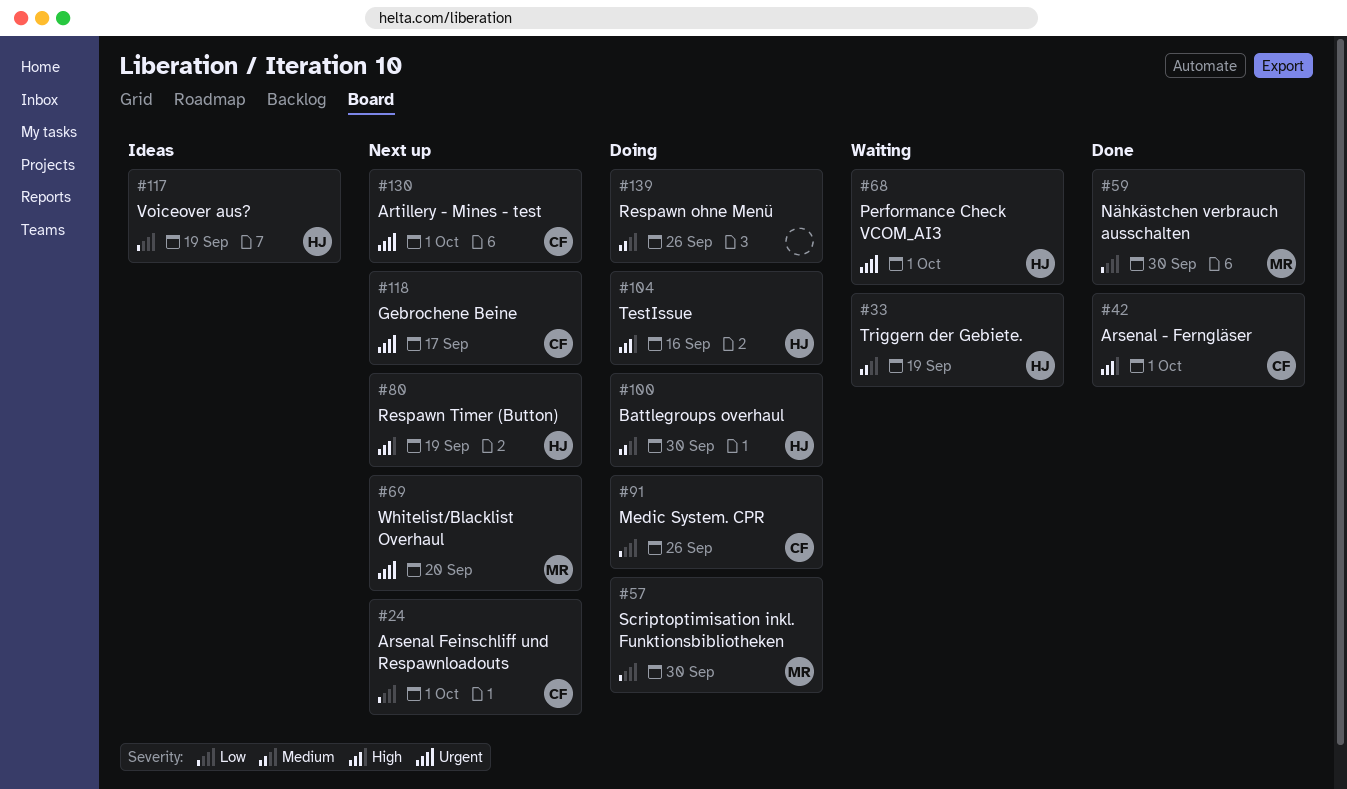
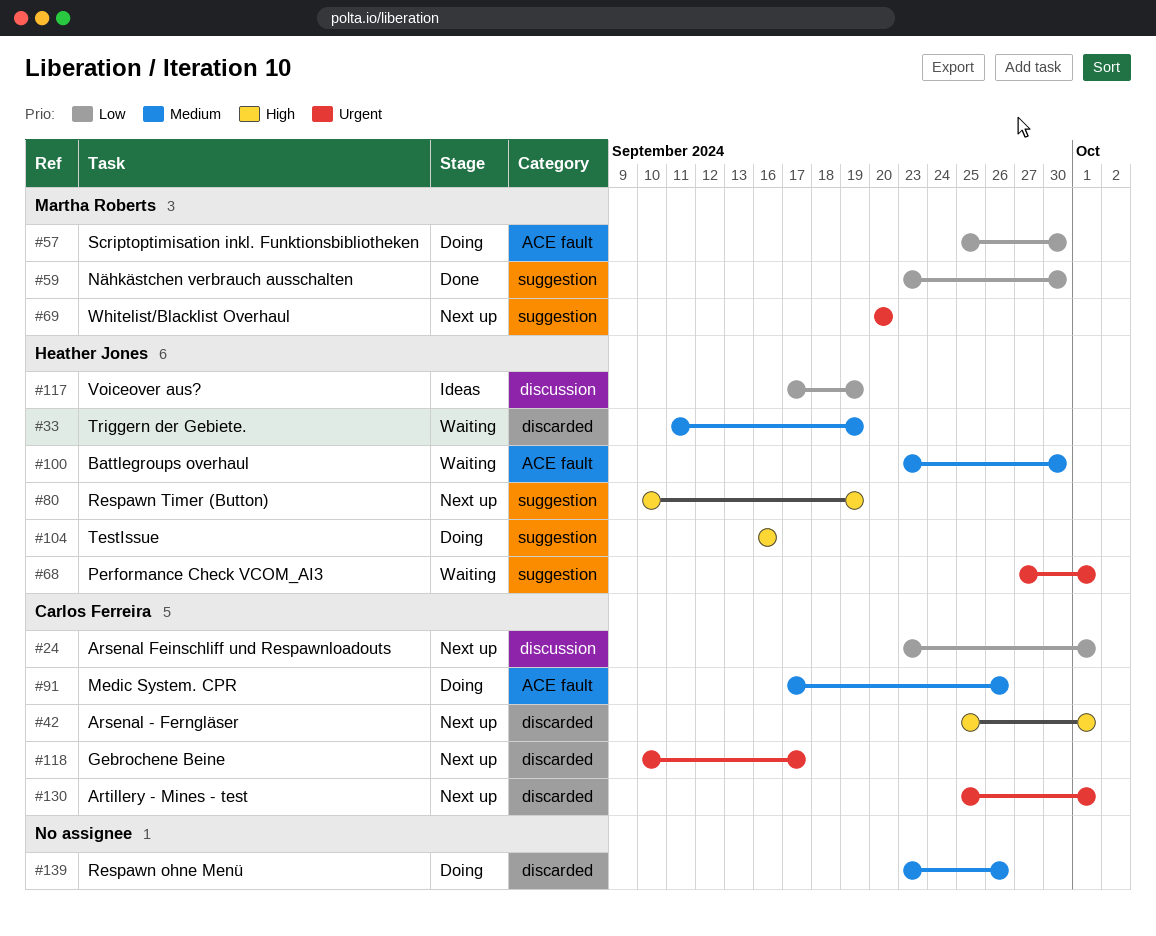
#42, status: Done -> Next up
#91, priority: Low -> Medium
#100, status: Doing -> Waiting

